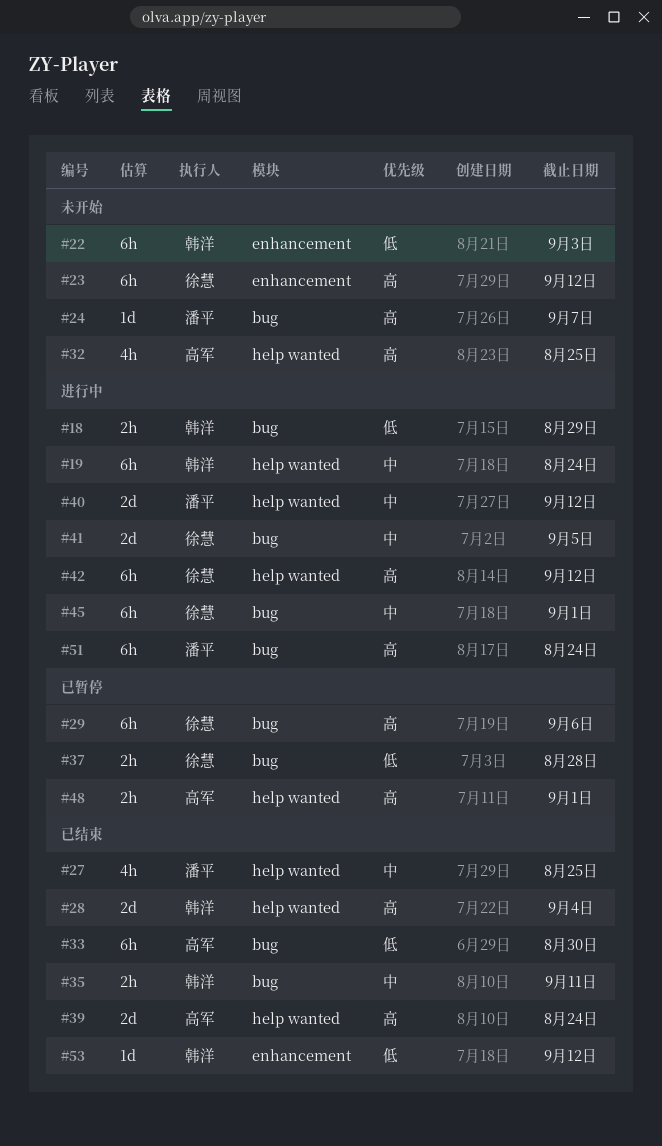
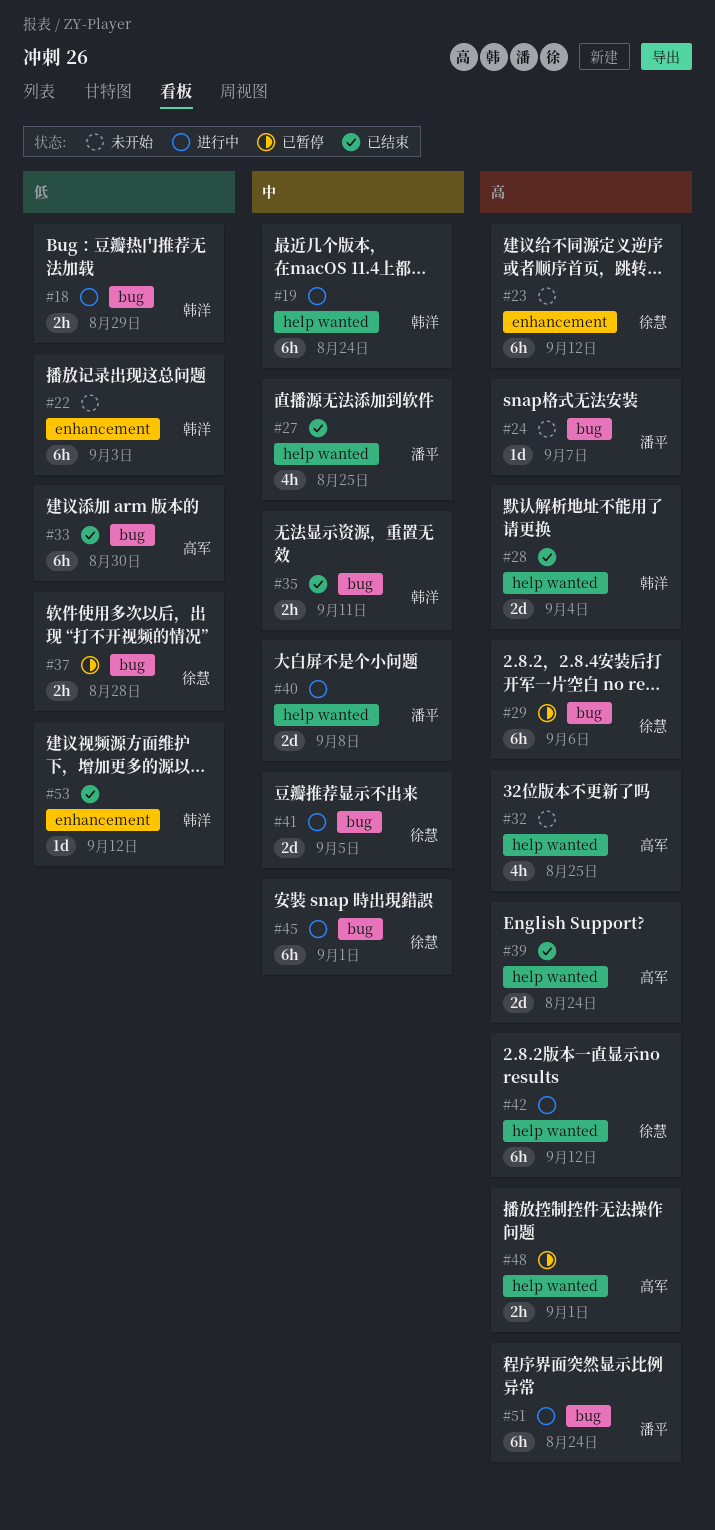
#40, due: Sep 12 -> Sep 8

